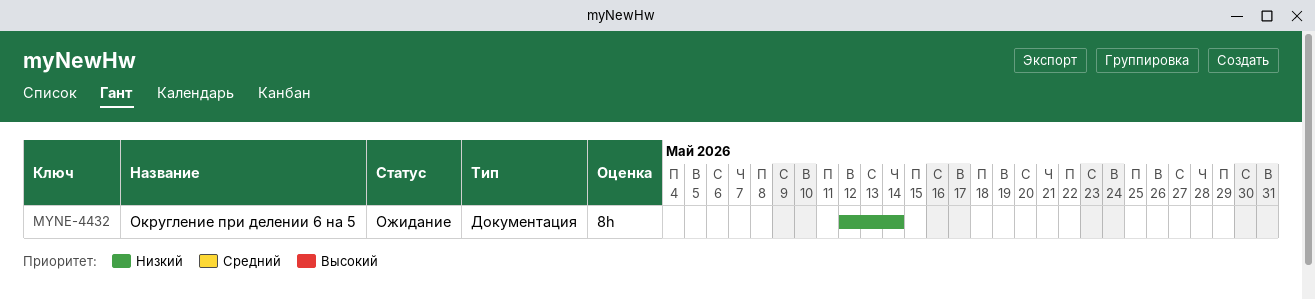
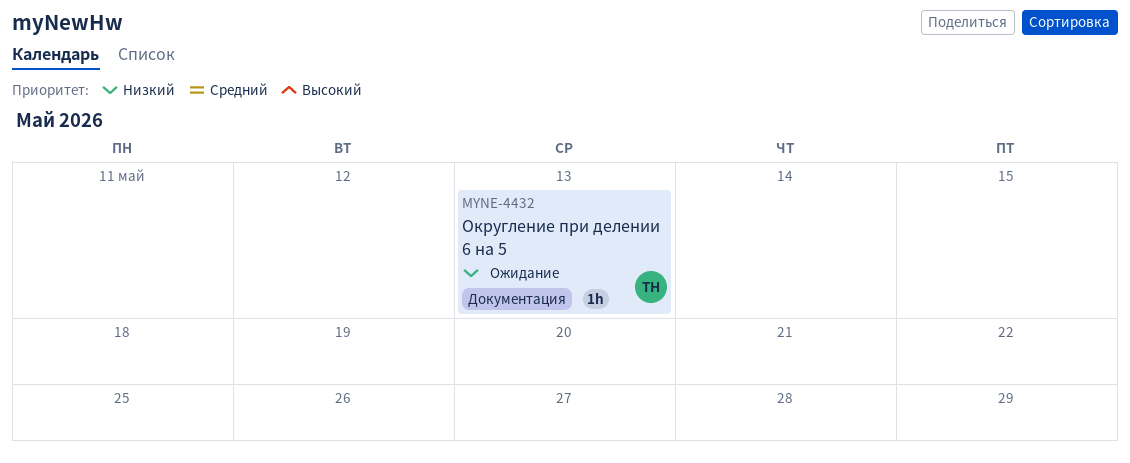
MYNE-4432, estimate: 8h -> 1h
MYNE-4432, due: May 14 -> May 13

